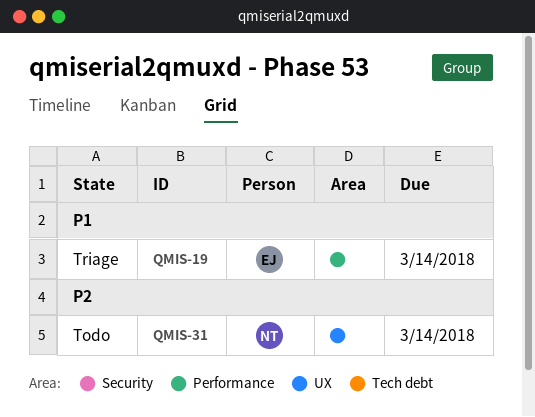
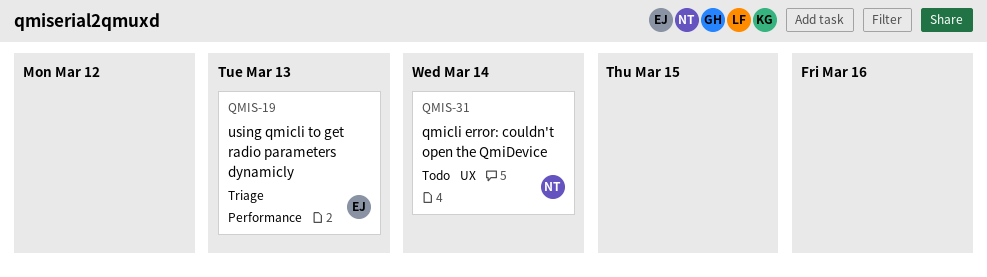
QMIS-19, due: Mar 14 -> Mar 13

